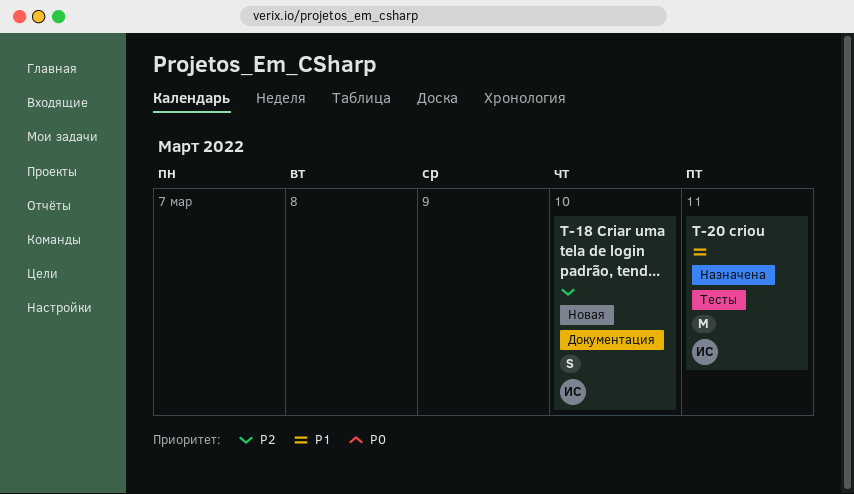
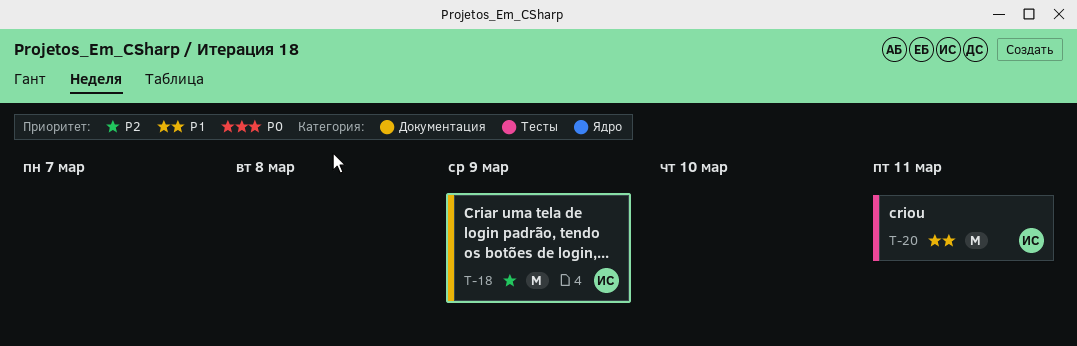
T-18, estimate: S -> M
T-18, due: Mar 10 -> Mar 9

